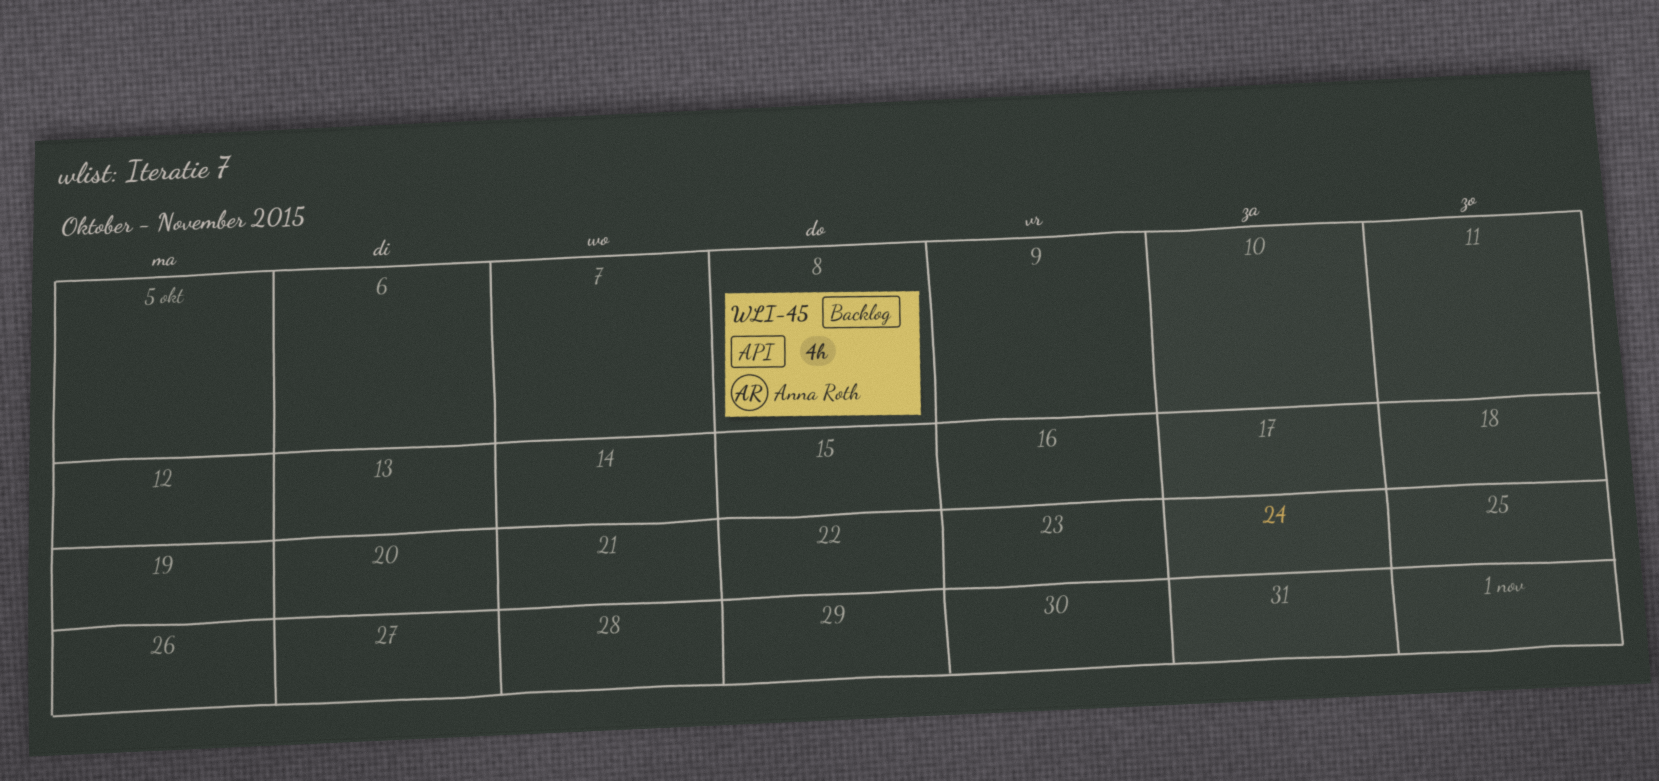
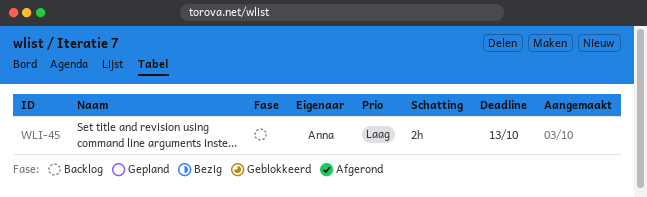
WLI-45, estimate: 4h -> 2h
WLI-45, due: Oct 8 -> Oct 13

